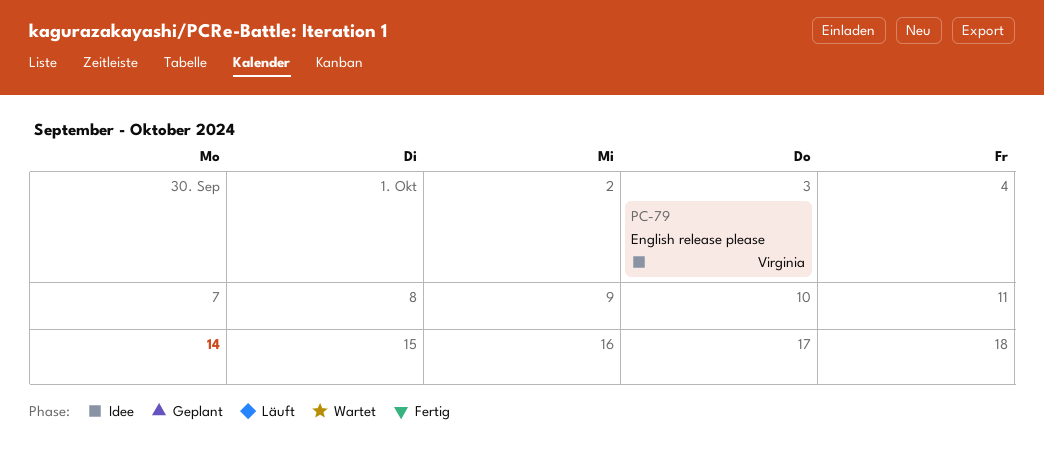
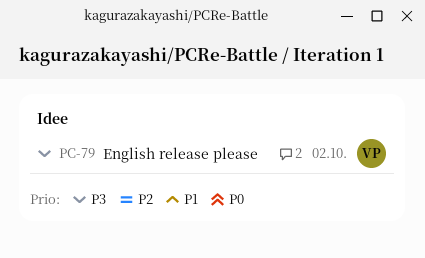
PC-79, due: Oct 3 -> Oct 2

